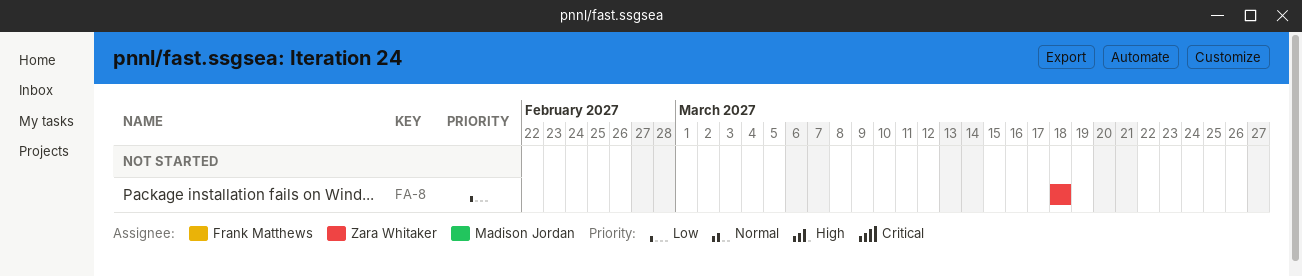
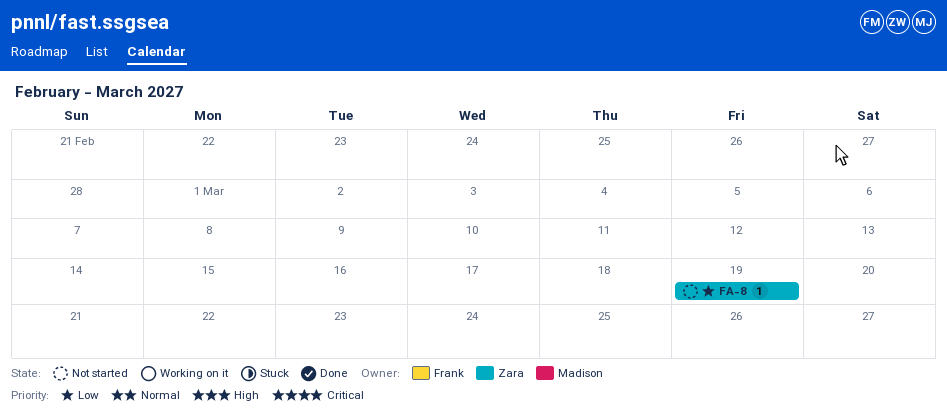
FA-8, start: Mar 18 -> Mar 19
FA-8, due: Mar 18 -> Mar 19

